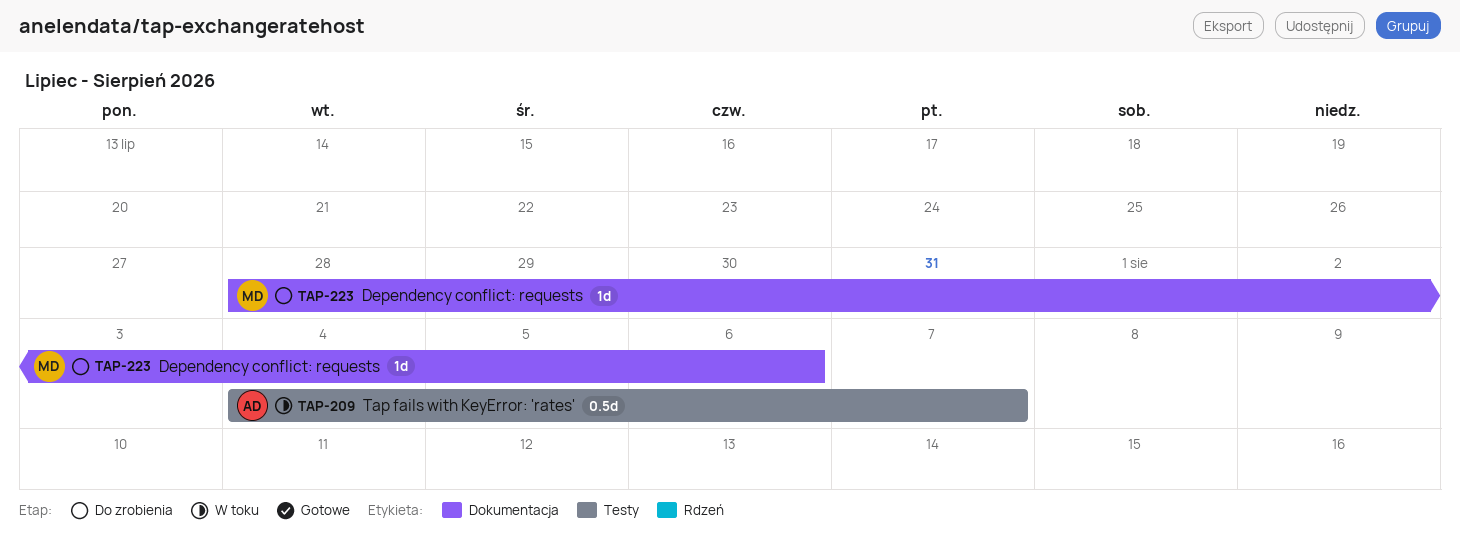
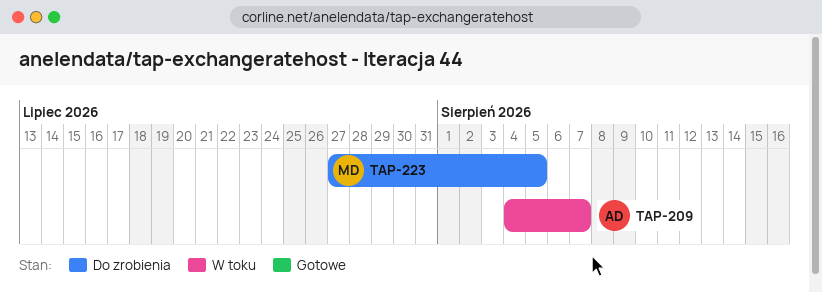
TAP-223, start: Jul 28 -> Jul 27
TAP-223, due: Aug 6 -> Aug 5

